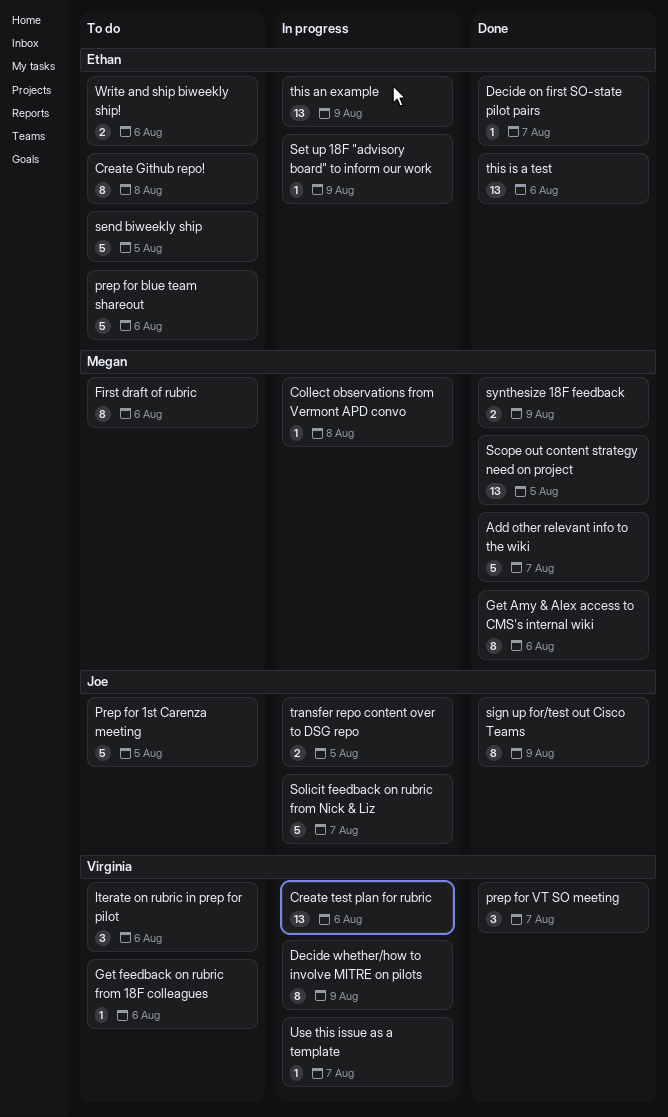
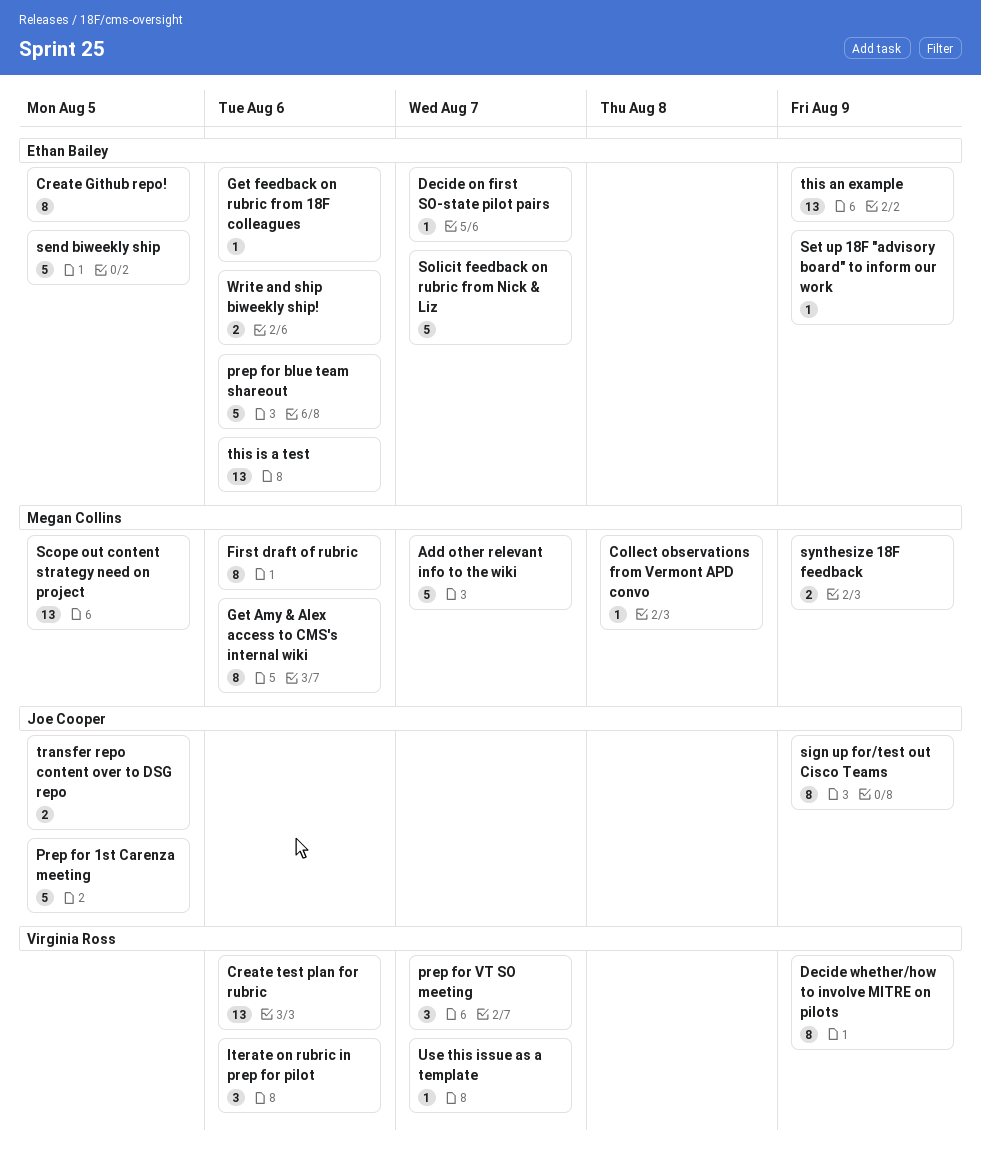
Create Github repo!, due: Aug 8 -> Aug 5
Get feedback on rubric from 18F colleagues, owner: Virginia Ross -> Ethan Bailey
Solicit feedback on rubric from Nick & Liz, owner: Joe Cooper -> Ethan Bailey

